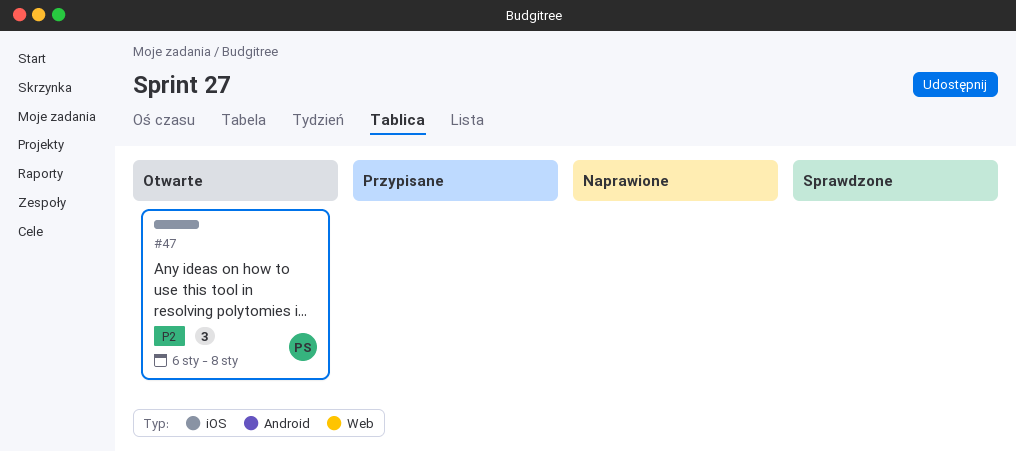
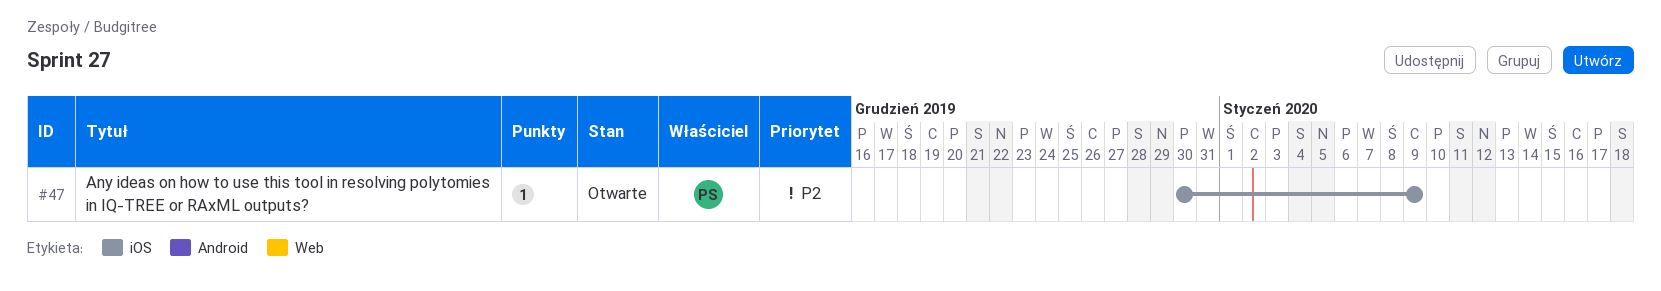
#47, estimate: 3 -> 1
#47, start: Jan 6 -> Dec 30
#47, due: Jan 8 -> Jan 9

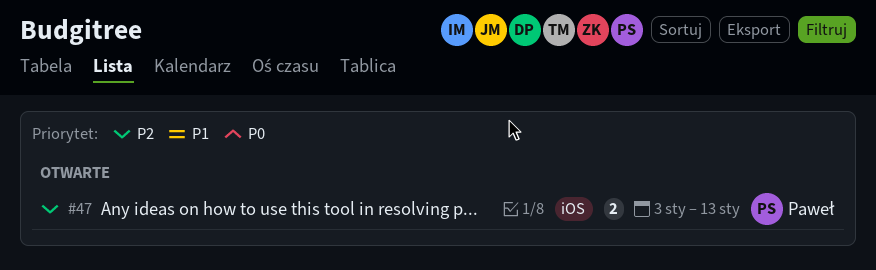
#47, estimate: 1 -> 2
#47, start: Dec 30 -> Jan 3
#47, due: Jan 9 -> Jan 13

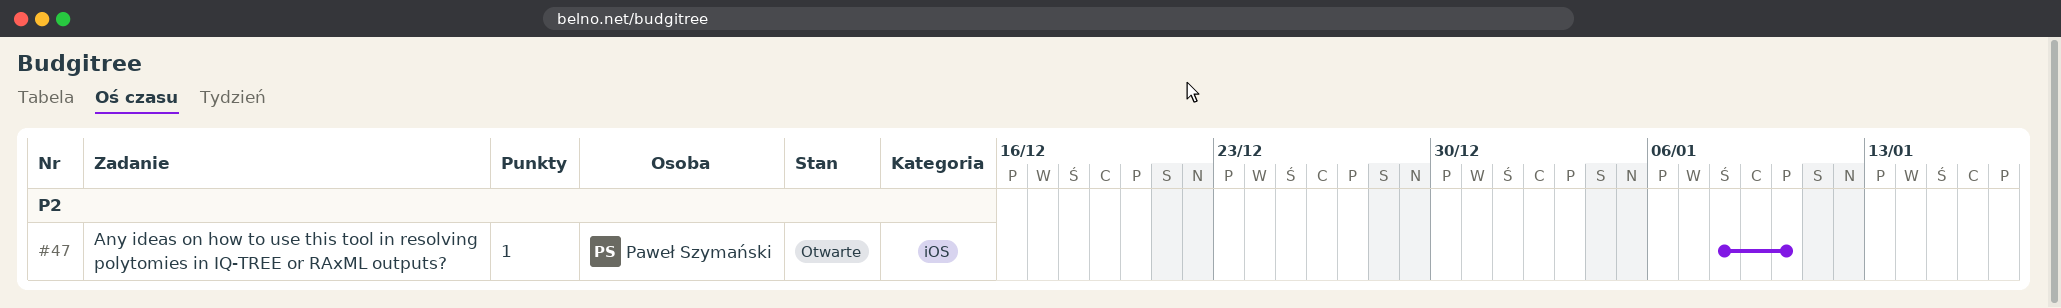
#47, estimate: 2 -> 1
#47, start: Jan 3 -> Jan 8
#47, due: Jan 13 -> Jan 10

